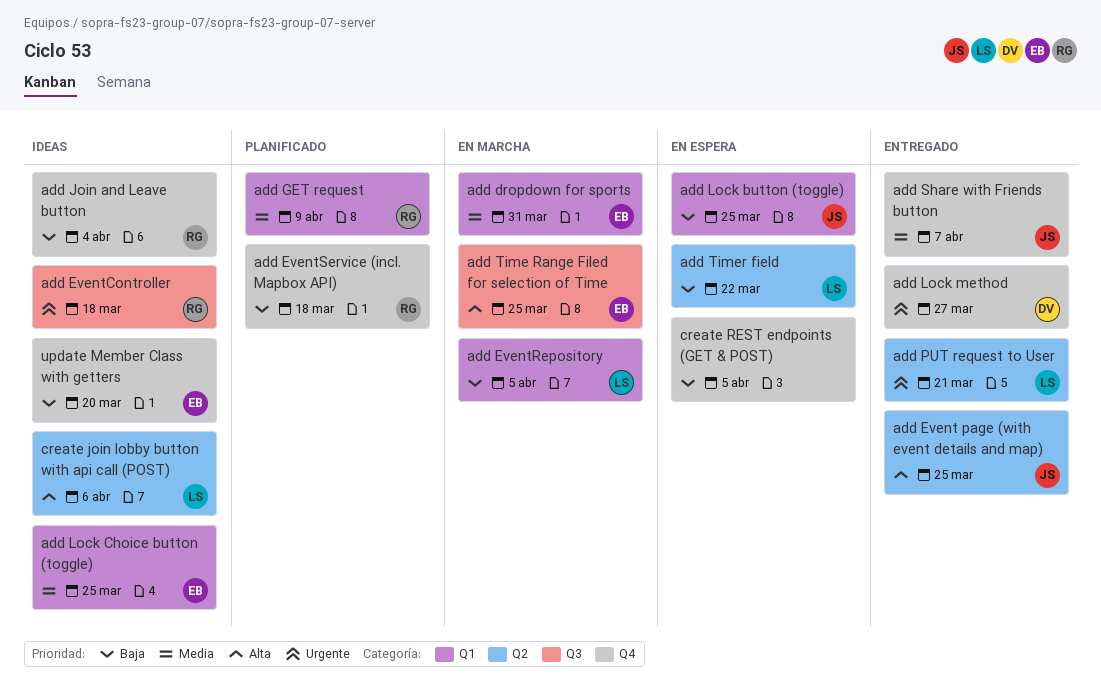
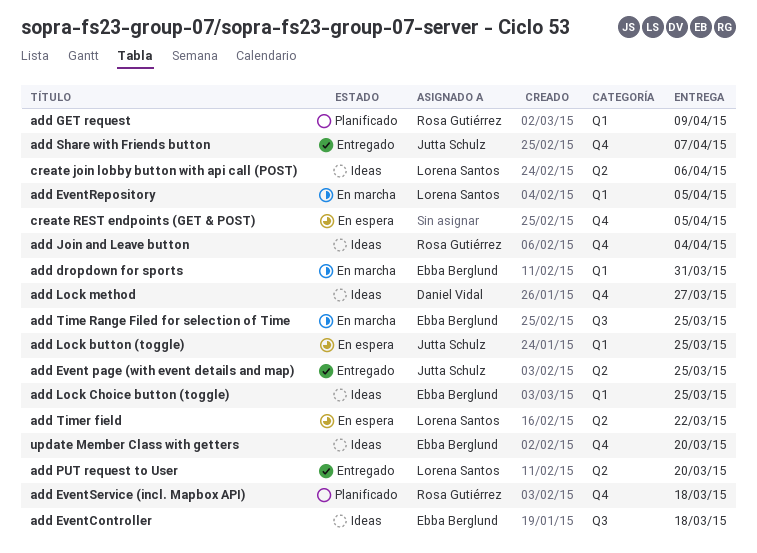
add EventController, owner: Rosa Gutiérrez -> Ebba Berglund
add Lock method, status: Entregado -> Ideas
add PUT request to User, due: Mar 21 -> Mar 20

